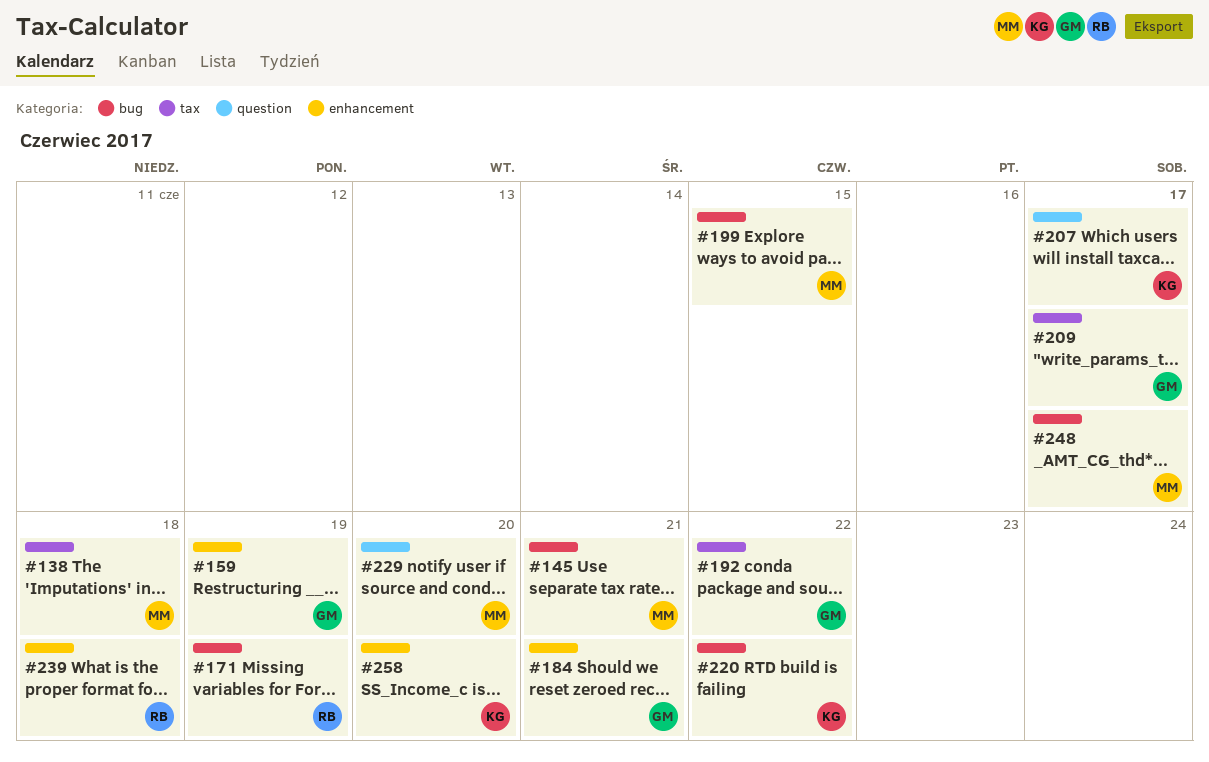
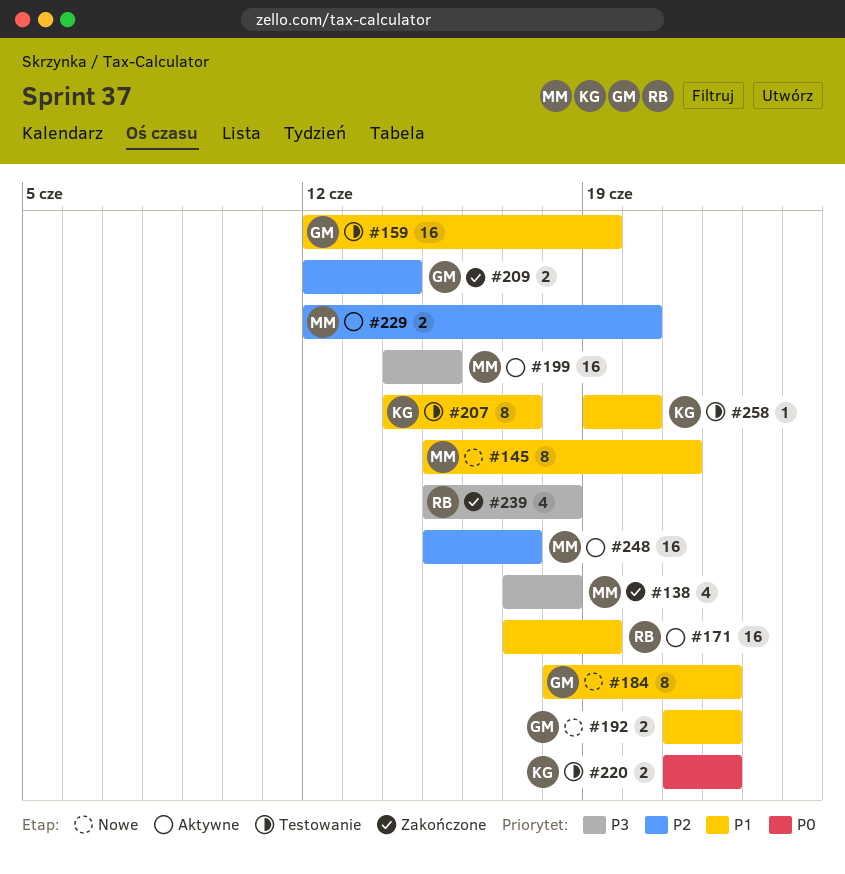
#184, due: Jun 21 -> Jun 22
#209, due: Jun 17 -> Jun 14

